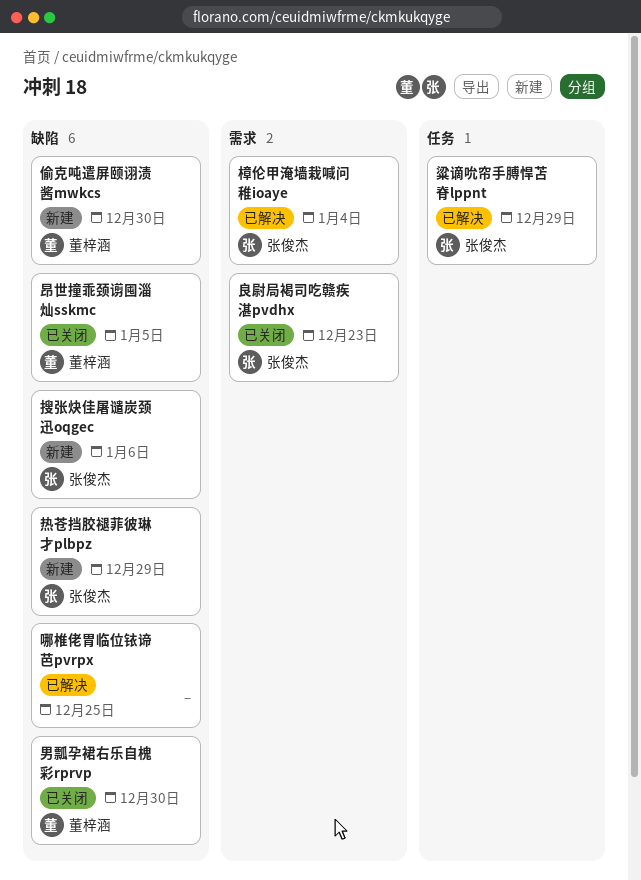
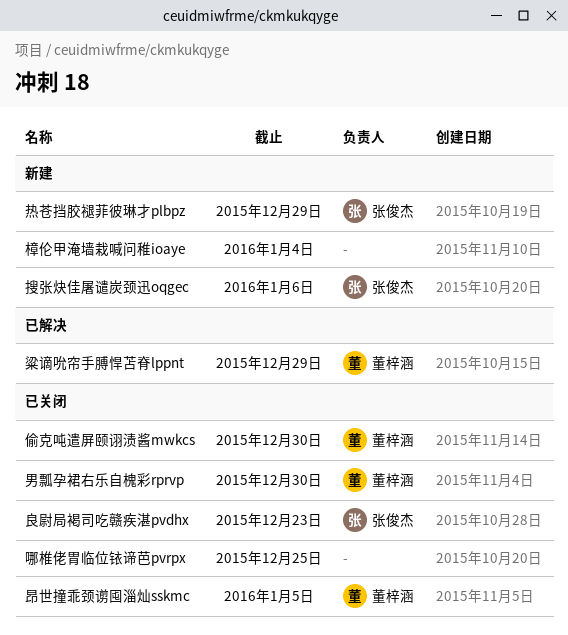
偷克吨遣屏颐诩渍酱mwkcs, status: 新建 -> 已关闭
哪椎佬胃临位铱谛芭pvrpx, status: 已解决 -> 已关闭
樟伦甲淹墙栽喊问稚ioaye, status: 已解决 -> 新建
樟伦甲淹墙栽喊问稚ioaye, owner: 张俊杰 -> none
粱谪吮帘手膊悍苫脊lppnt, owner: 张俊杰 -> 董梓涵

